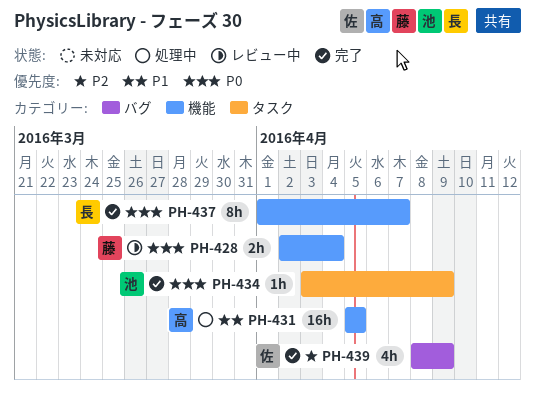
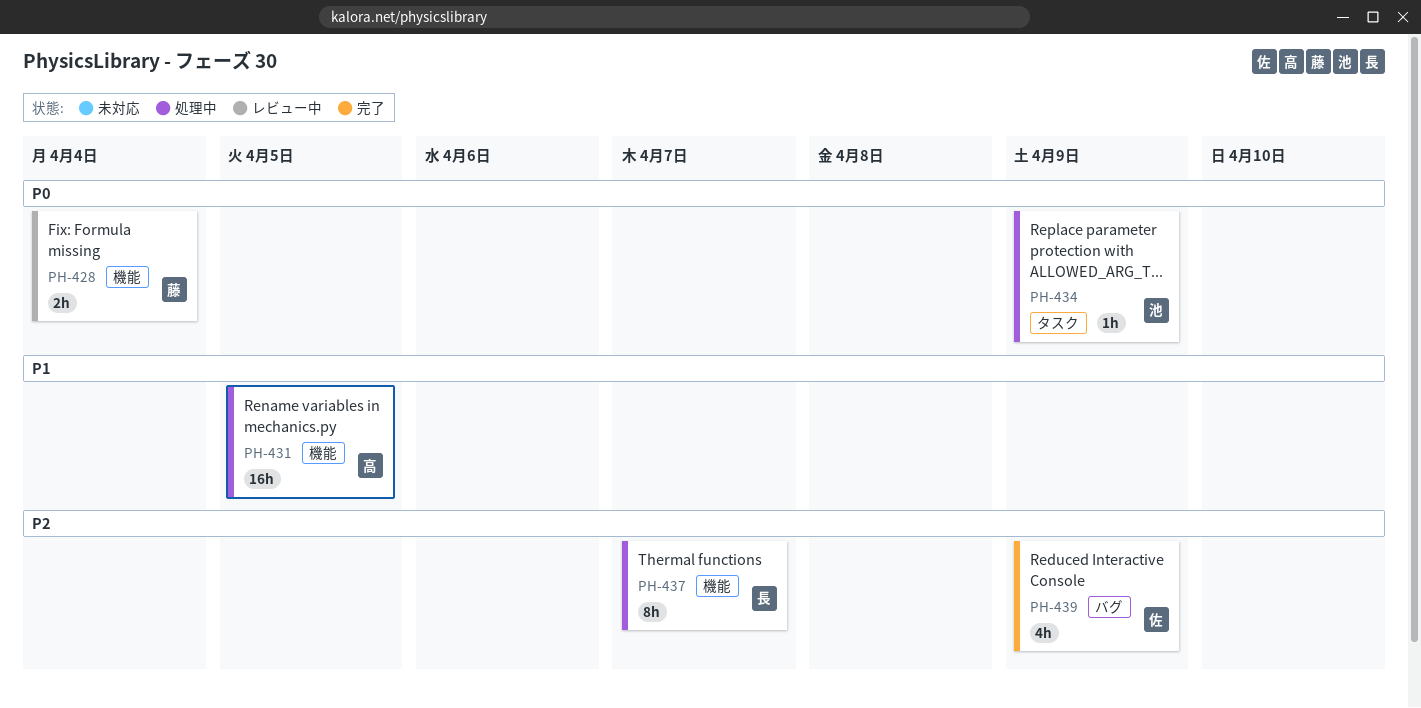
PH-434, status: 完了 -> 処理中
PH-437, status: 完了 -> 処理中
PH-437, priority: P0 -> P2

